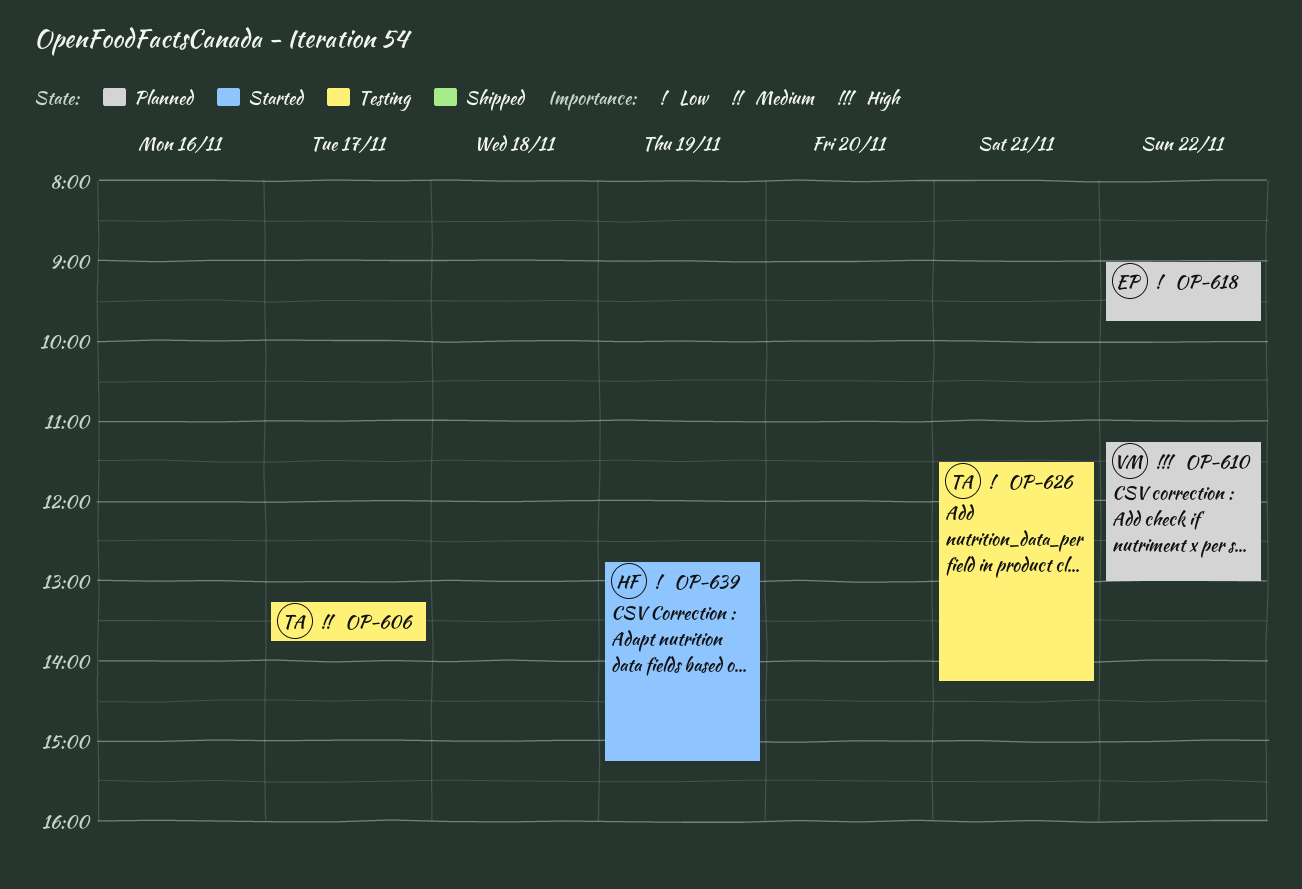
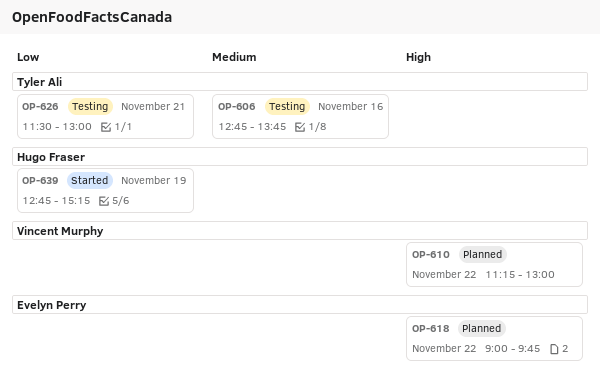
OP-606, day: Nov 17 -> Nov 16
OP-606, begins: 13:15 -> 12:45
OP-618, priority: Low -> High
OP-626, ends: 14:15 -> 13:00

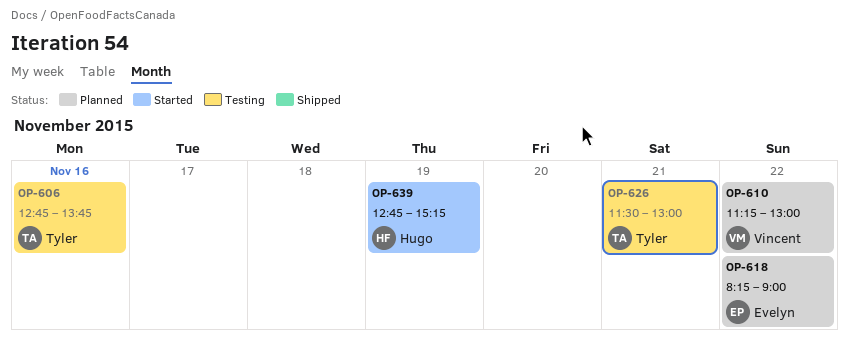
OP-618, begins: 09:00 -> 08:15
OP-618, ends: 09:45 -> 09:00

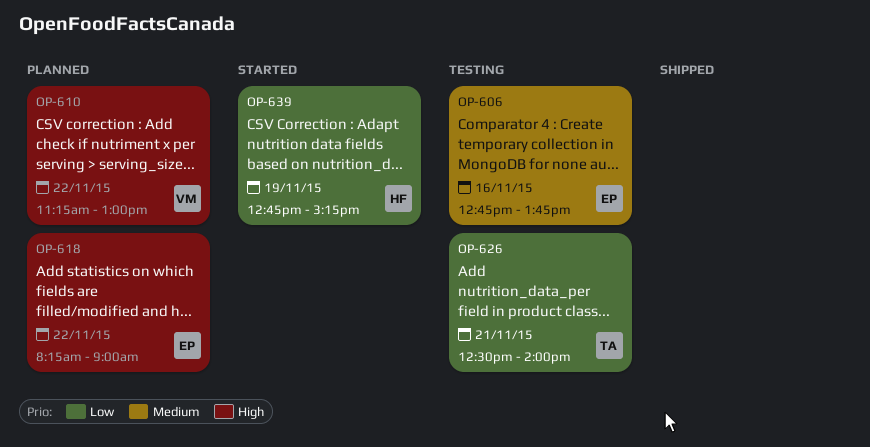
OP-606, owner: Tyler -> Evelyn
OP-626, begins: 11:30 -> 12:30
OP-626, ends: 13:00 -> 14:00

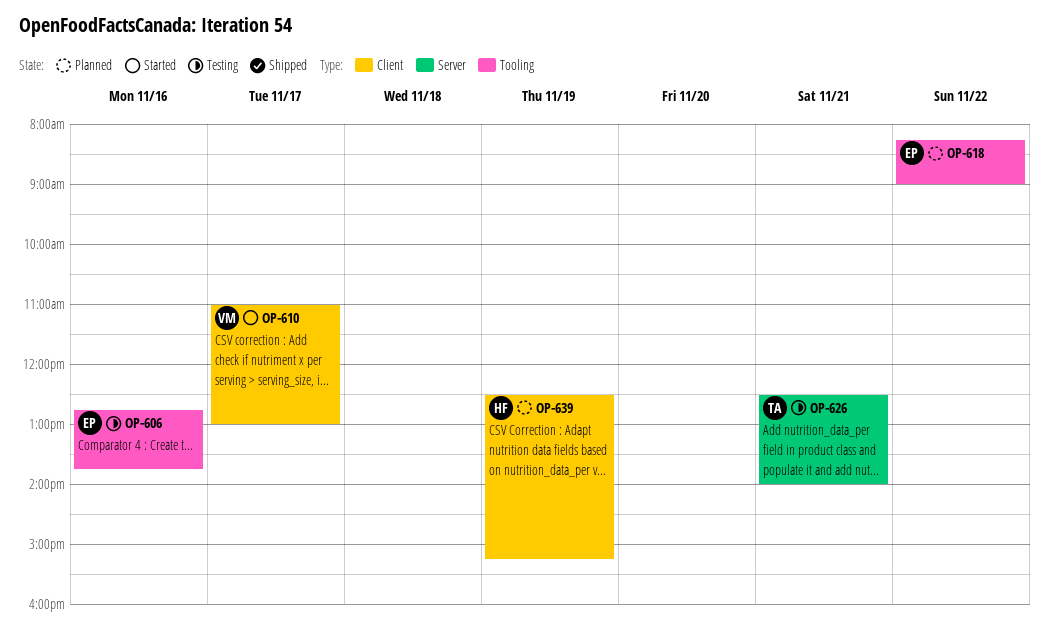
OP-610, status: Planned -> Started
OP-610, day: Nov 22 -> Nov 17
OP-610, begins: 11:15 -> 11:00
OP-639, status: Started -> Planned
OP-639, begins: 12:45 -> 12:30

